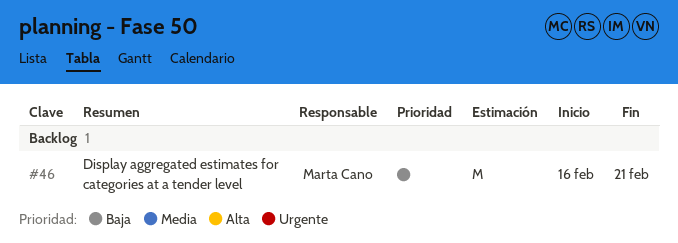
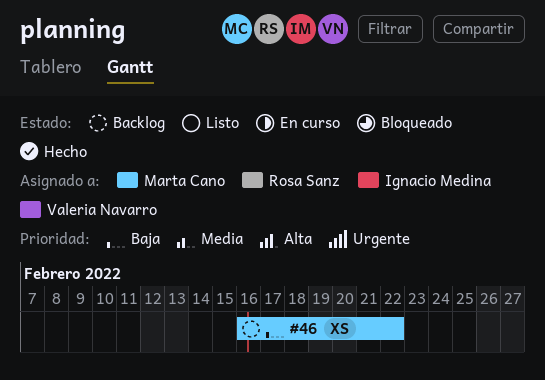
#46, estimate: M -> XS
#46, due: Feb 21 -> Feb 22

